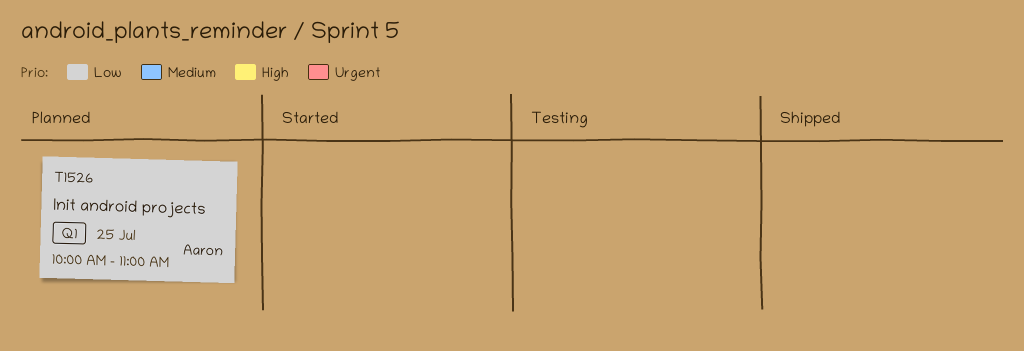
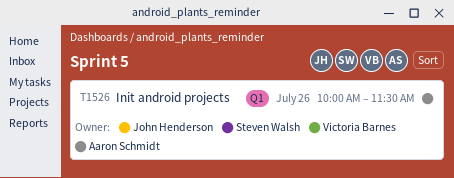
T1526, day: Jul 25 -> Jul 26
T1526, ends: 11:00 -> 11:30

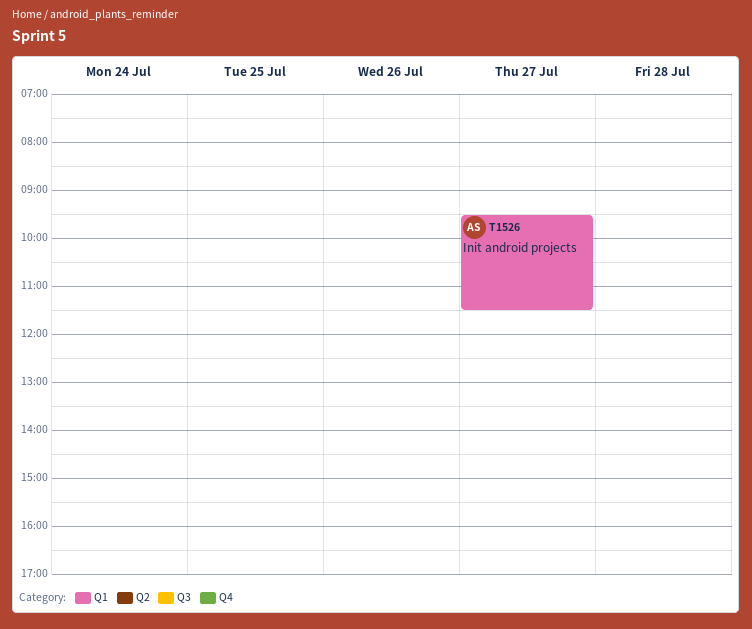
T1526, day: Jul 26 -> Jul 27
T1526, begins: 10:00 -> 09:30

